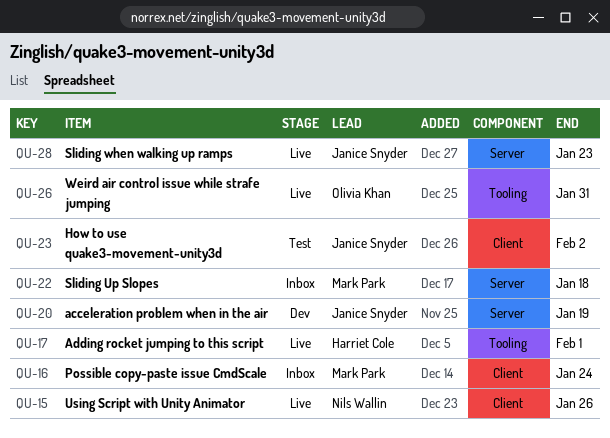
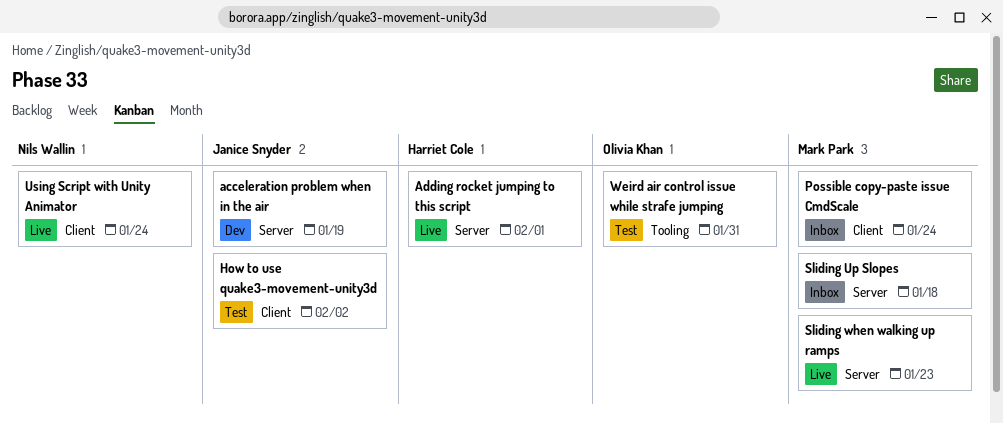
Adding rocket jumping to this script, label: Tooling -> Server
Sliding when walking up ramps, owner: Janice Snyder -> Mark Park
Using Script with Unity Animator, due: Jan 26 -> Jan 24
Weird air control issue while strafe jumping, status: Live -> Test

